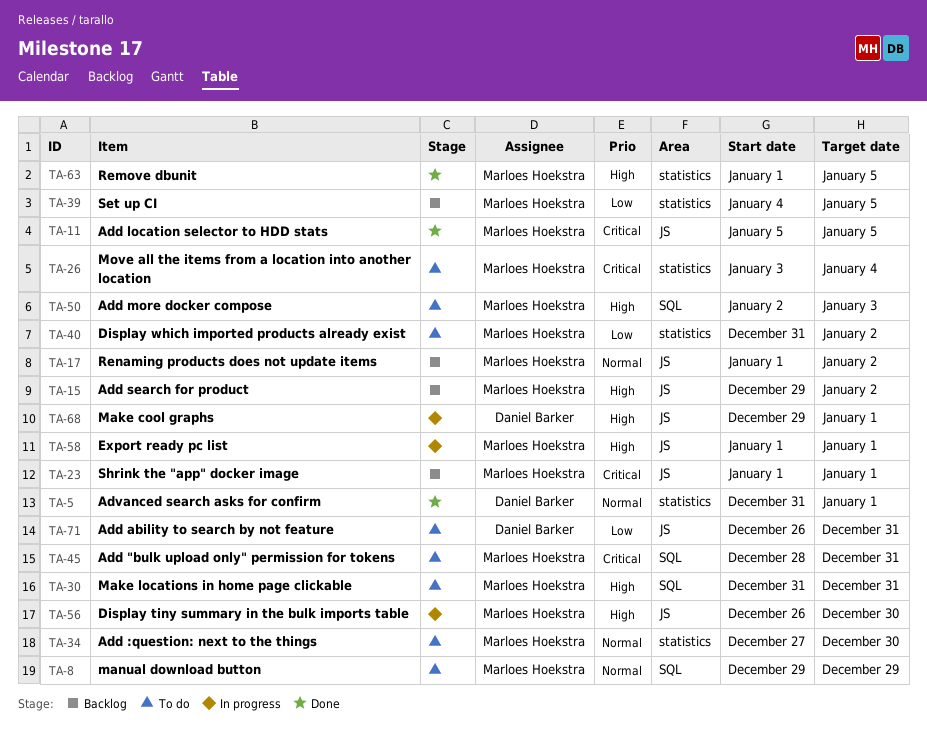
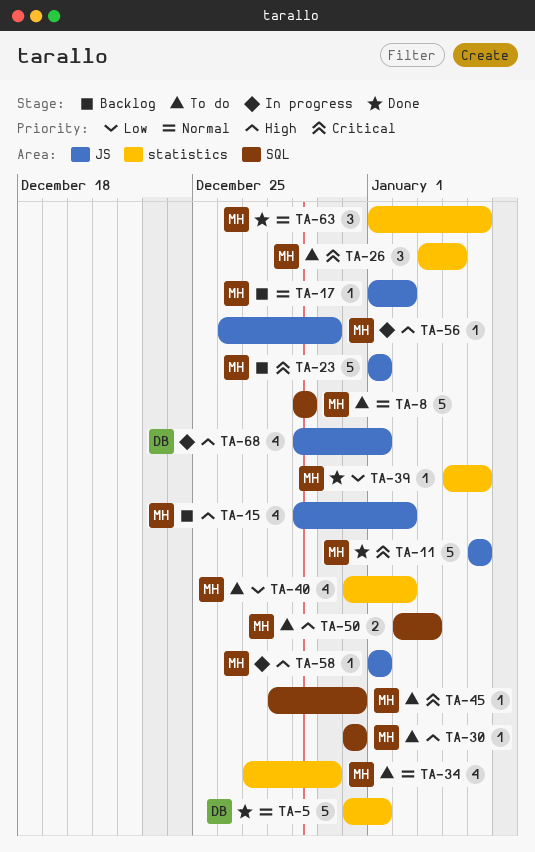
TA-39, status: Backlog -> Done
TA-63, priority: High -> Normal
TA-71: present -> none

